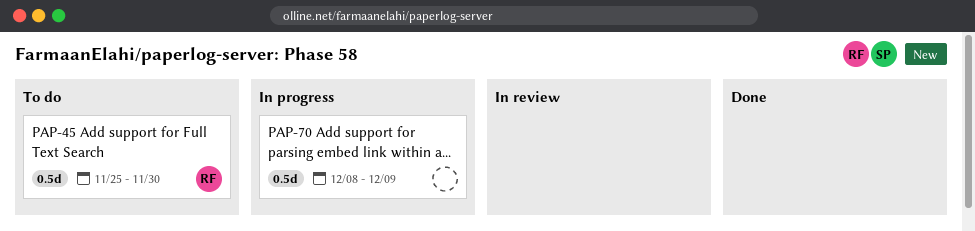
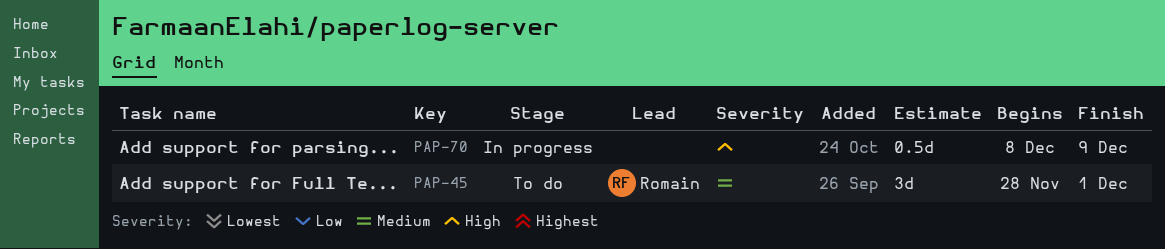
PAP-45, estimate: 0.5d -> 3d
PAP-45, start: Nov 25 -> Nov 28
PAP-45, due: Nov 30 -> Dec 1

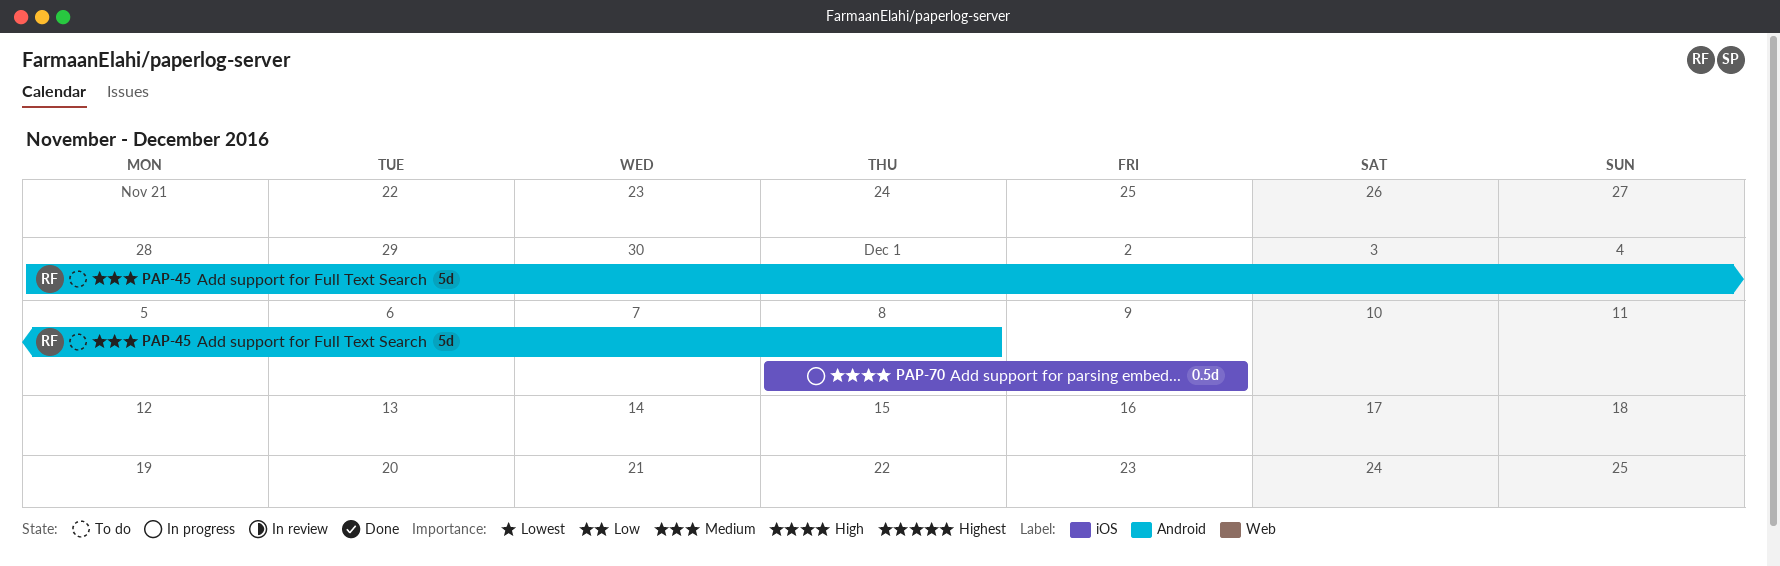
PAP-45, estimate: 3d -> 5d
PAP-45, due: Dec 1 -> Dec 8

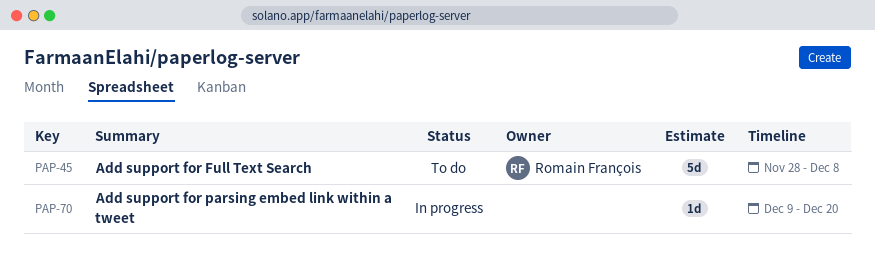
PAP-70, estimate: 0.5d -> 1d
PAP-70, start: Dec 8 -> Dec 9
PAP-70, due: Dec 9 -> Dec 20

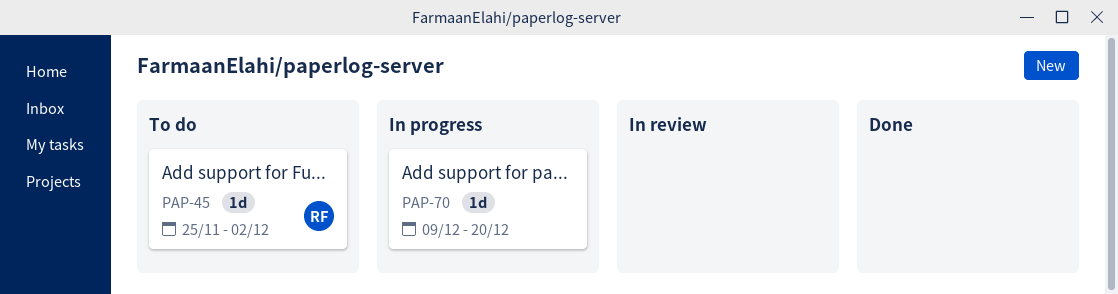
PAP-45, estimate: 5d -> 1d
PAP-45, start: Nov 28 -> Nov 25
PAP-45, due: Dec 8 -> Dec 2

